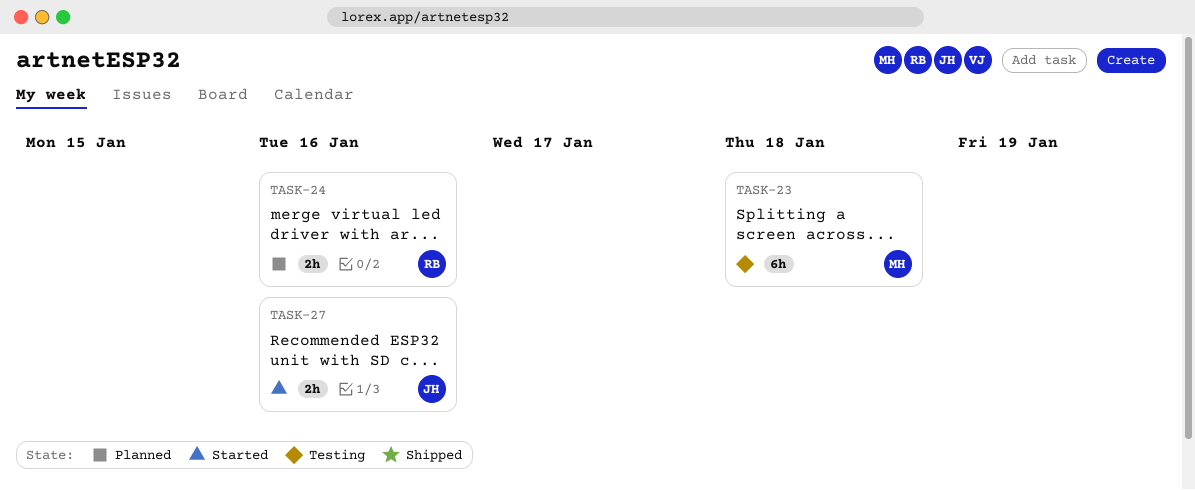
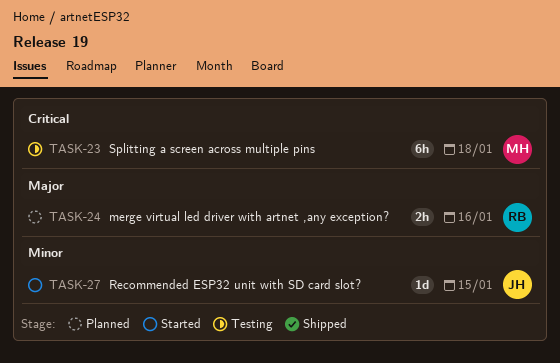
TASK-27, estimate: 2h -> 1d
TASK-27, due: Jan 16 -> Jan 15

